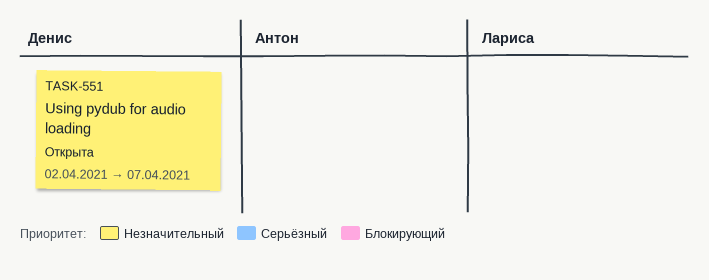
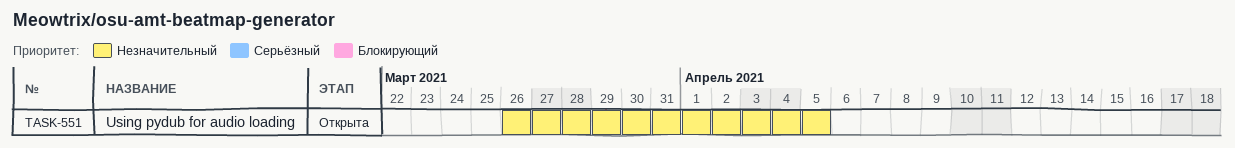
TASK-551, start: Apr 2 -> Mar 26
TASK-551, due: Apr 7 -> Apr 5

